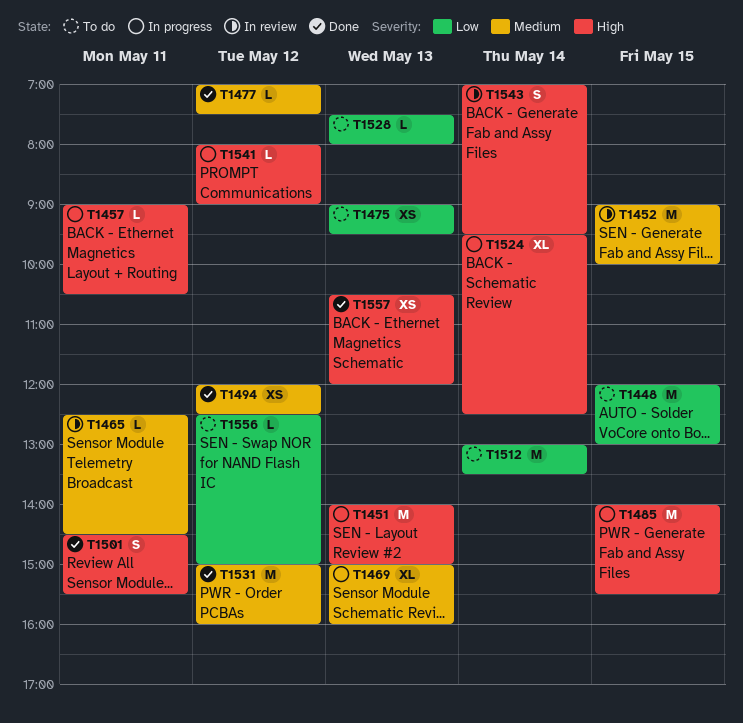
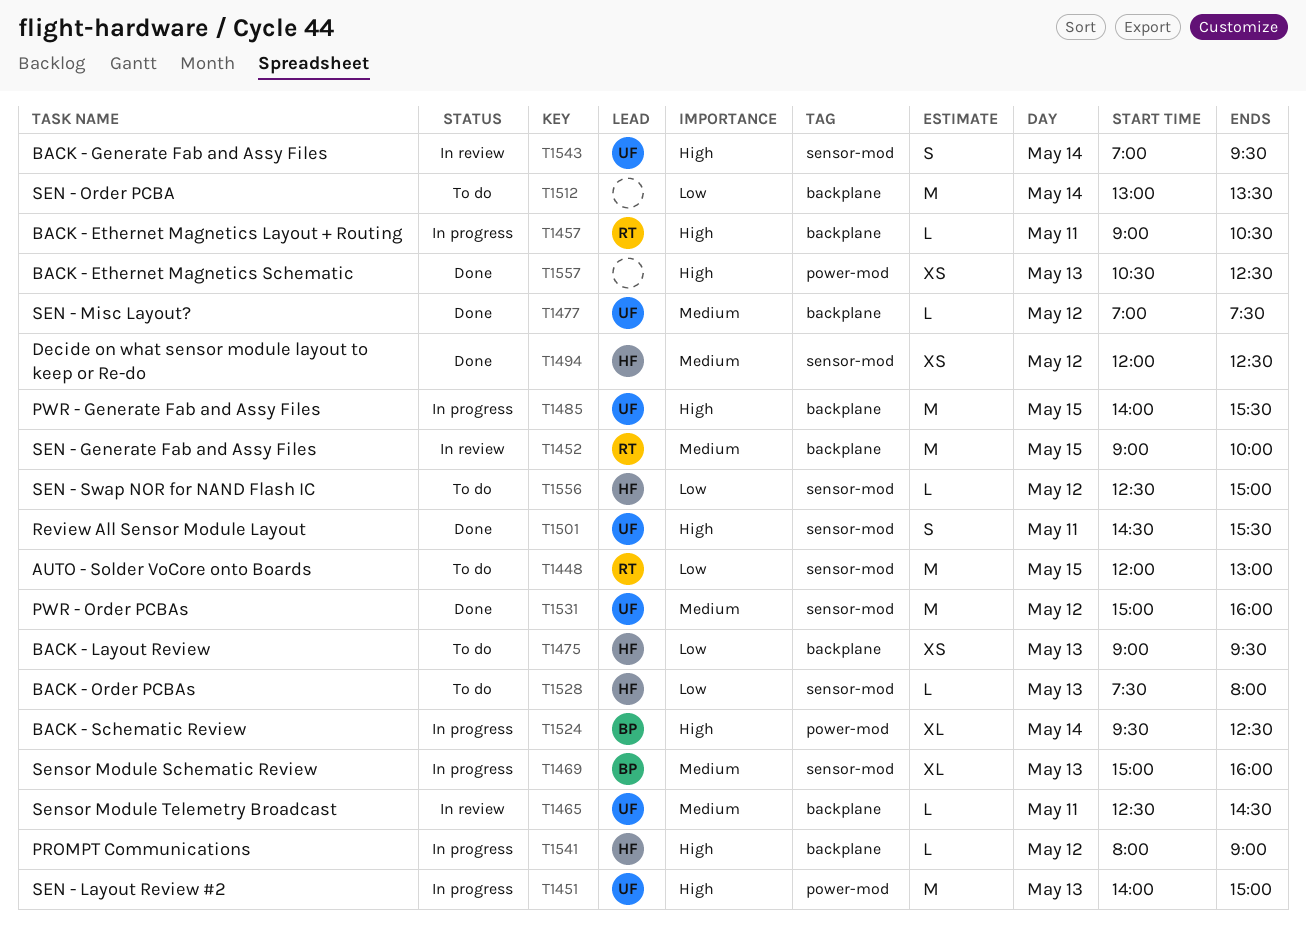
T1557, ends: 12:00 -> 12:30

